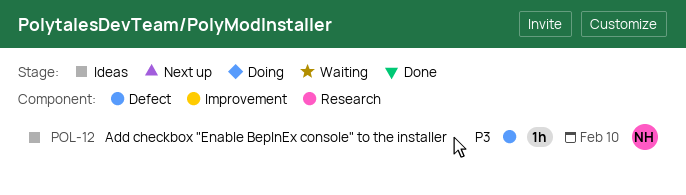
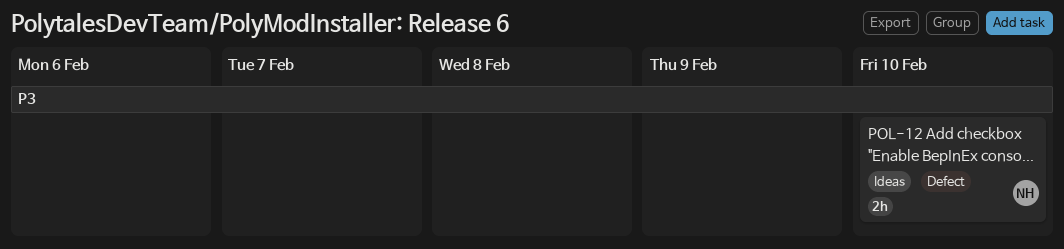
POL-12, estimate: 1h -> 2h

